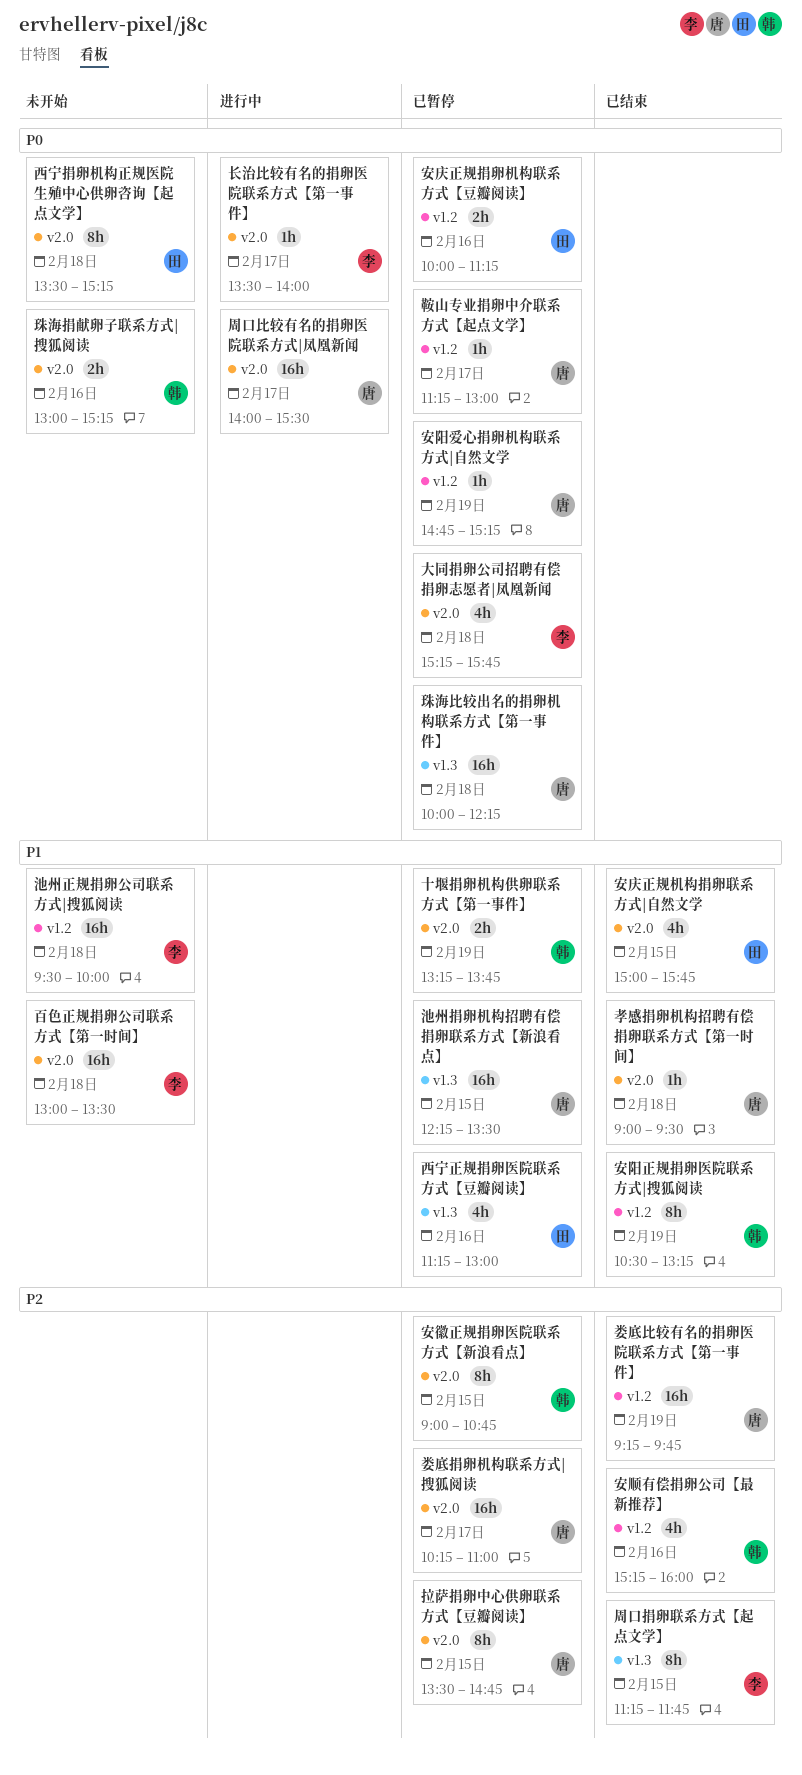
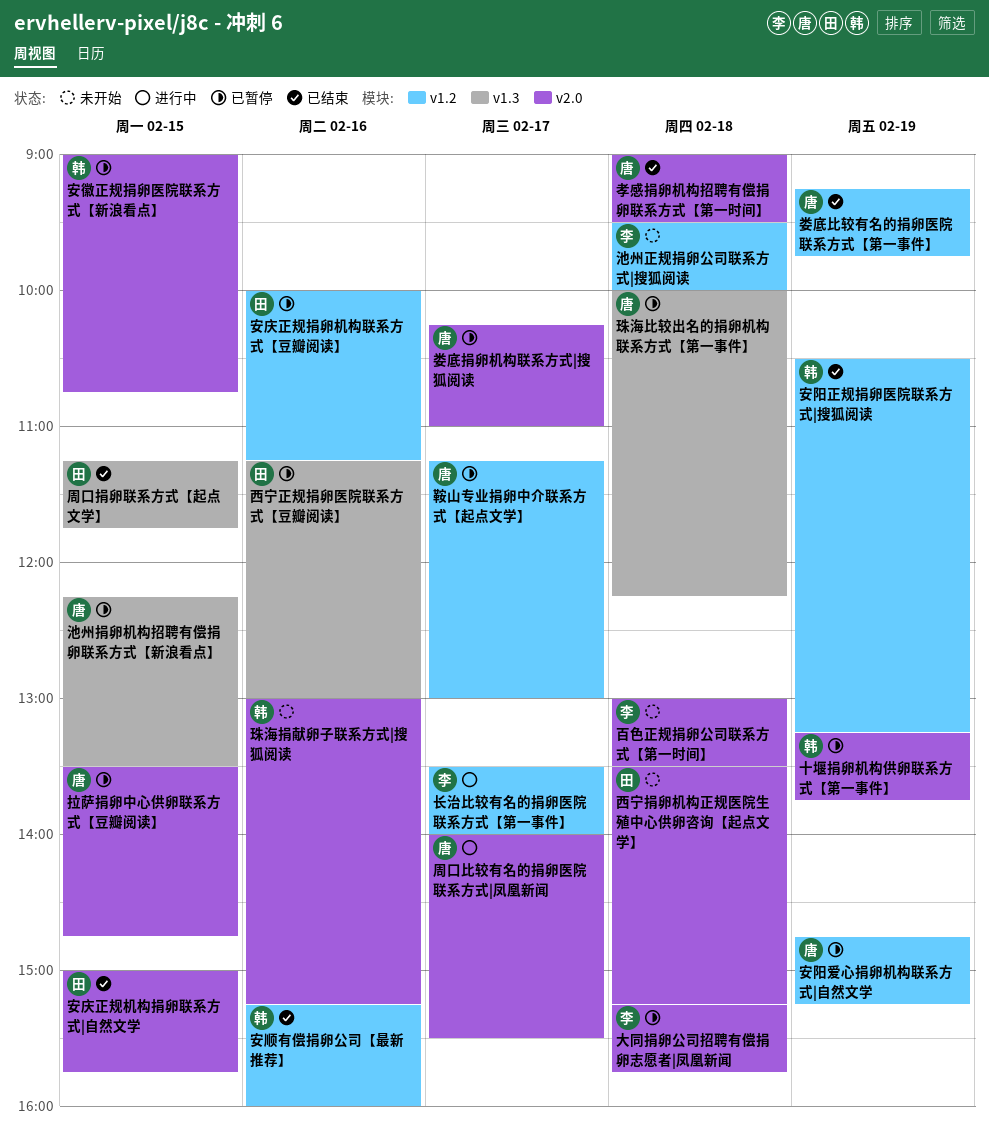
周口捐卵联系方式【起点文学】, owner: 李 -> 田
长治比较有名的捐卵医院联系方式【第一事件】, label: v2.0 -> v1.2

